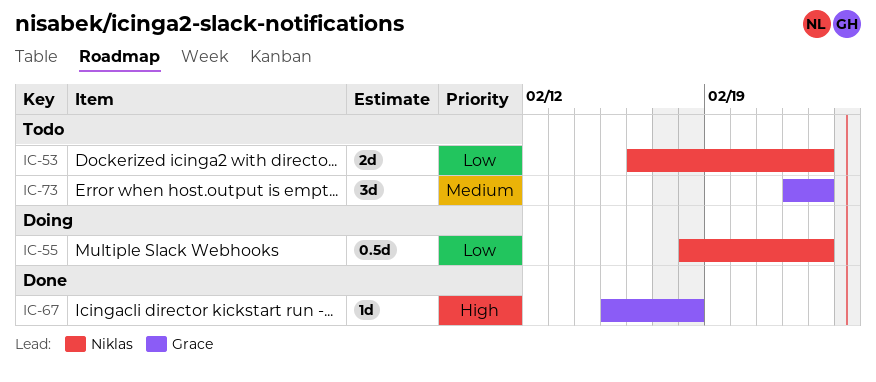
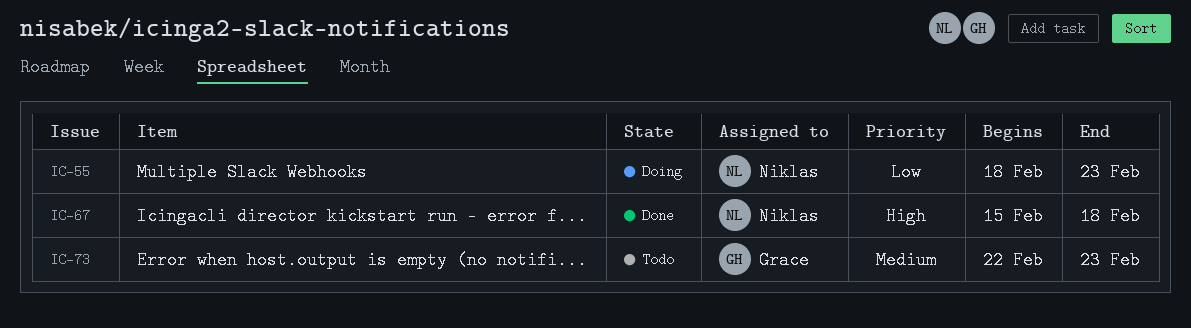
IC-53: present -> none
IC-67, owner: Grace -> Niklas

